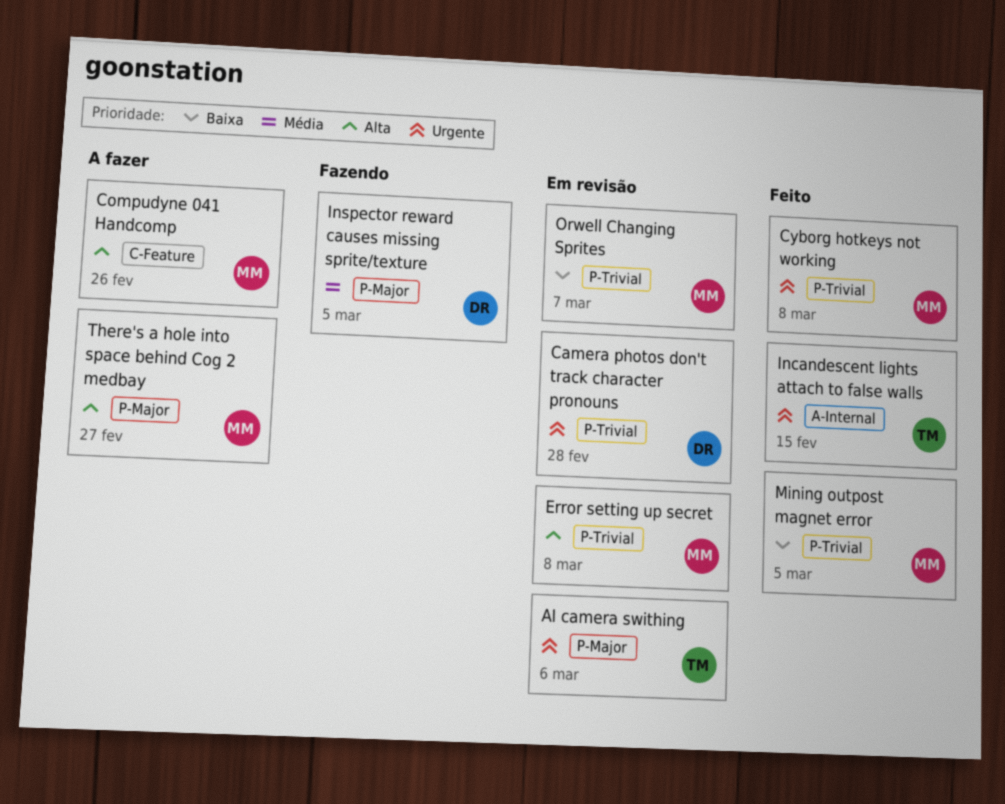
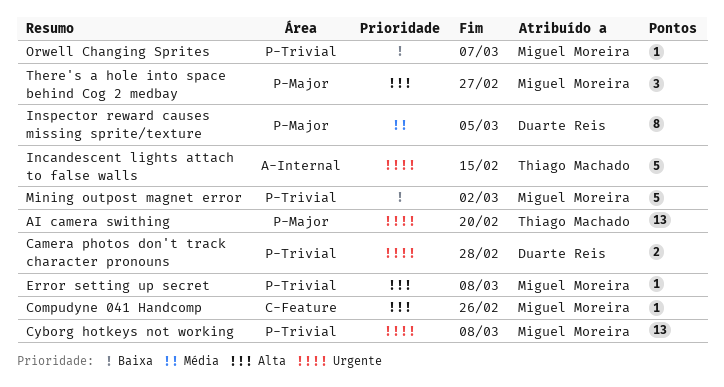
AI camera swithing, due: Mar 6 -> Feb 20
Mining outpost magnet error, due: Mar 5 -> Mar 2

